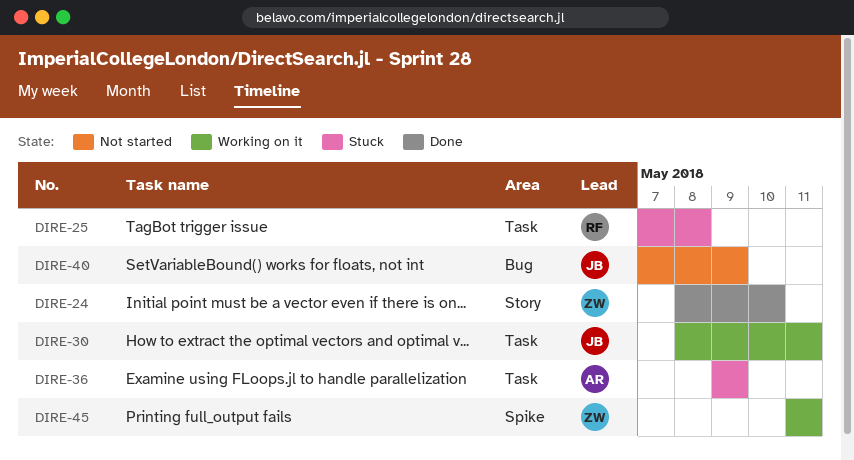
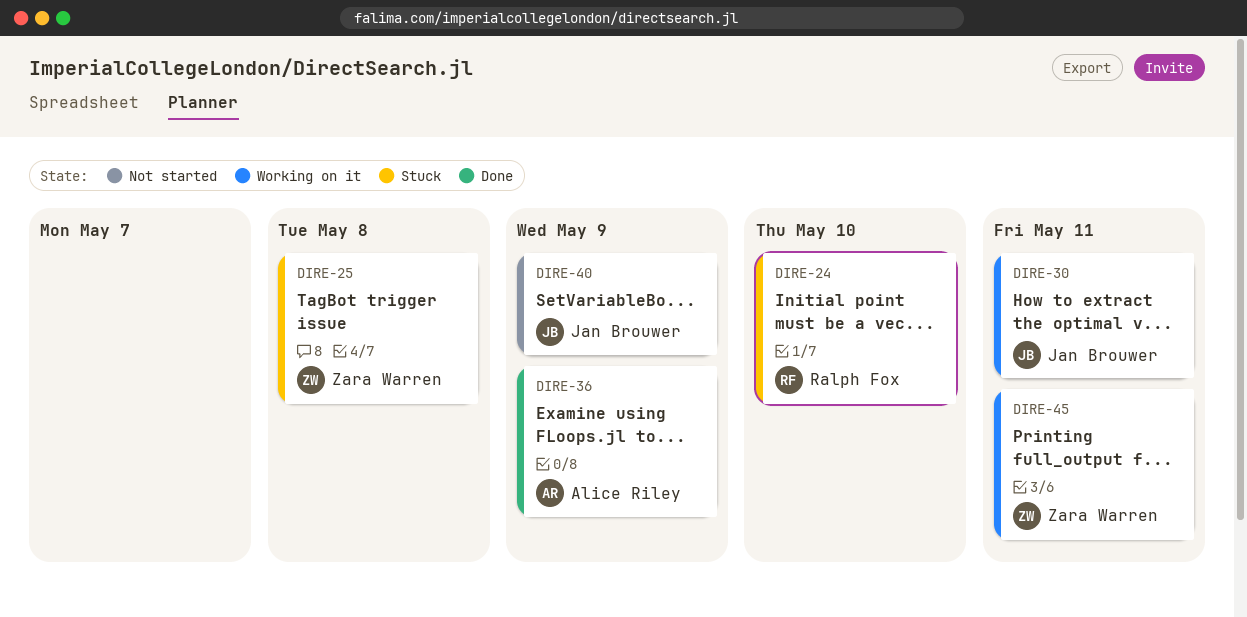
DIRE-24, status: Done -> Stuck
DIRE-24, owner: Zara Warren -> Ralph Fox
DIRE-25, owner: Ralph Fox -> Zara Warren
DIRE-36, status: Stuck -> Done

